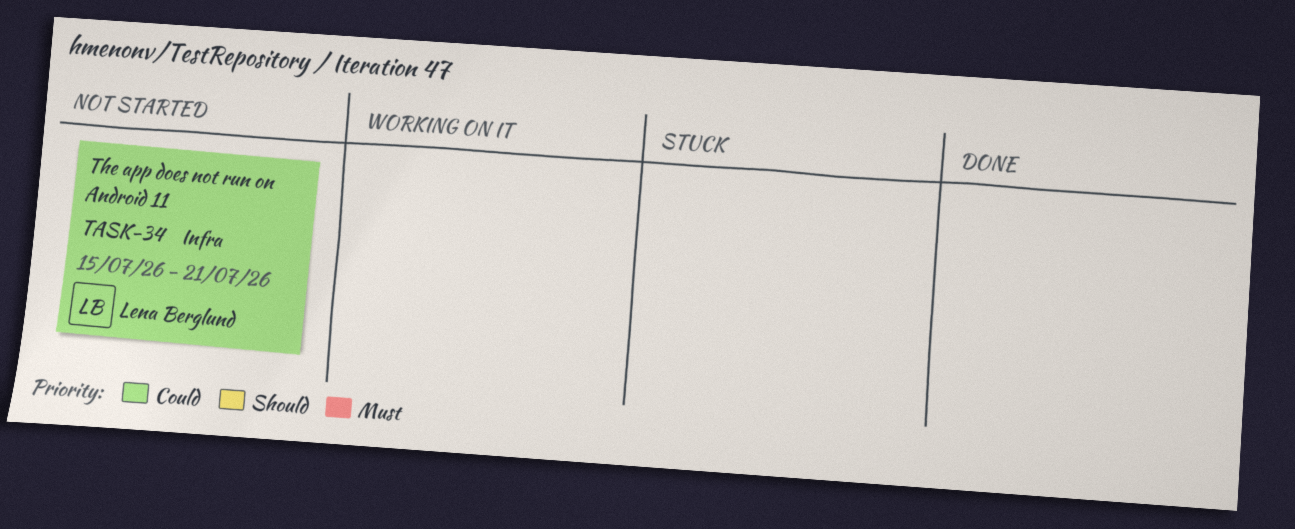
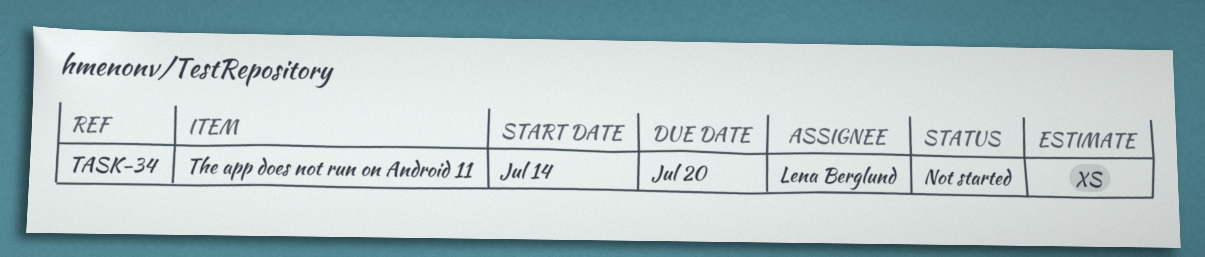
TASK-34, start: Jul 15 -> Jul 14
TASK-34, due: Jul 21 -> Jul 20

